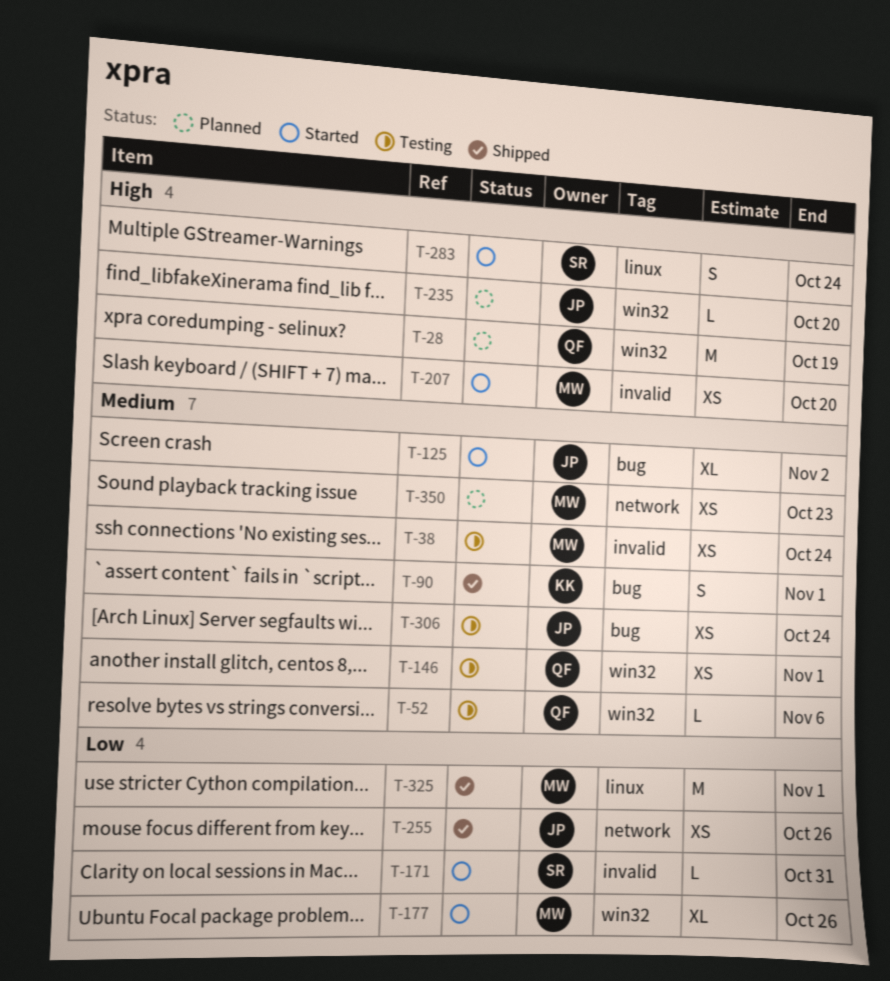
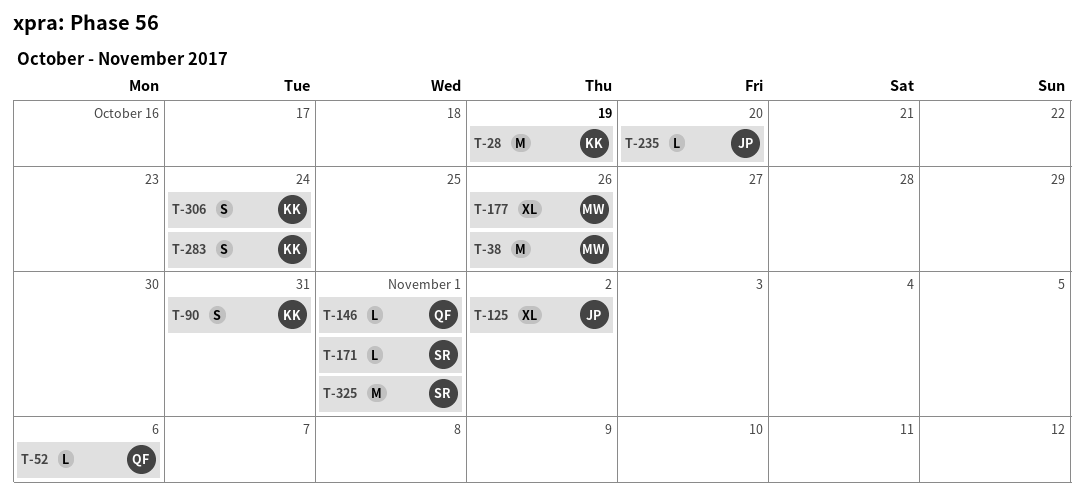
T-28, owner: QF -> KK
T-38, estimate: XS -> M
T-38, due: Oct 24 -> Oct 26
T-90, due: Nov 1 -> Oct 31
T-146, estimate: XS -> L
T-171, due: Oct 31 -> Nov 1
T-207: present -> none
T-255: present -> none
T-283, owner: SR -> KK
T-306, owner: JP -> KK
T-306, estimate: XS -> S
T-325, owner: MW -> SR
T-350: present -> none

